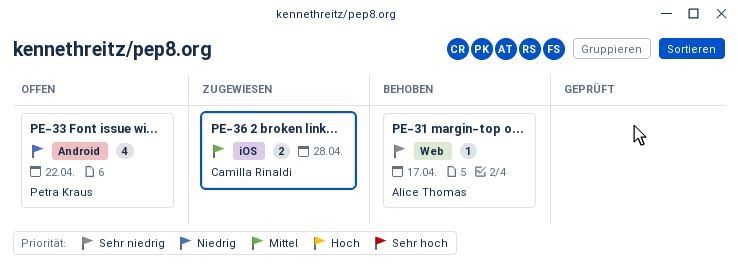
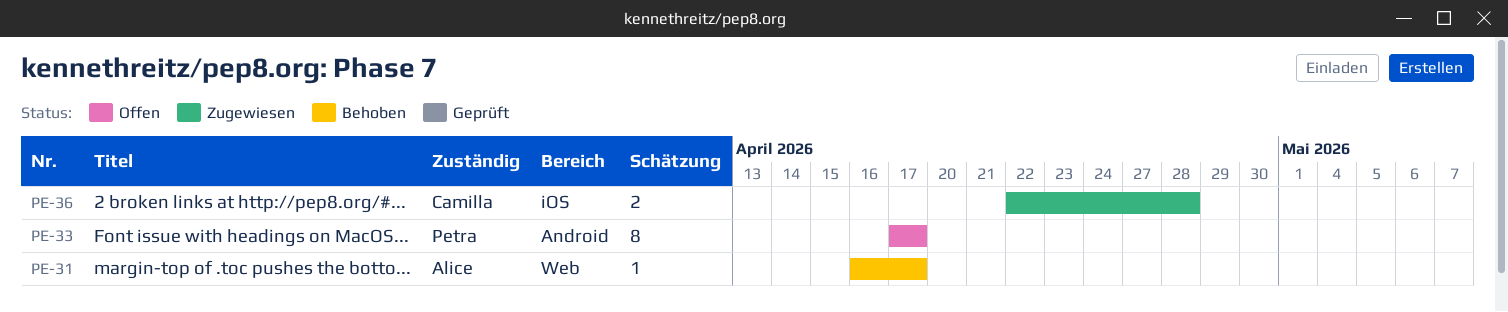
PE-33, estimate: 4 -> 8
PE-33, due: Apr 22 -> Apr 17

